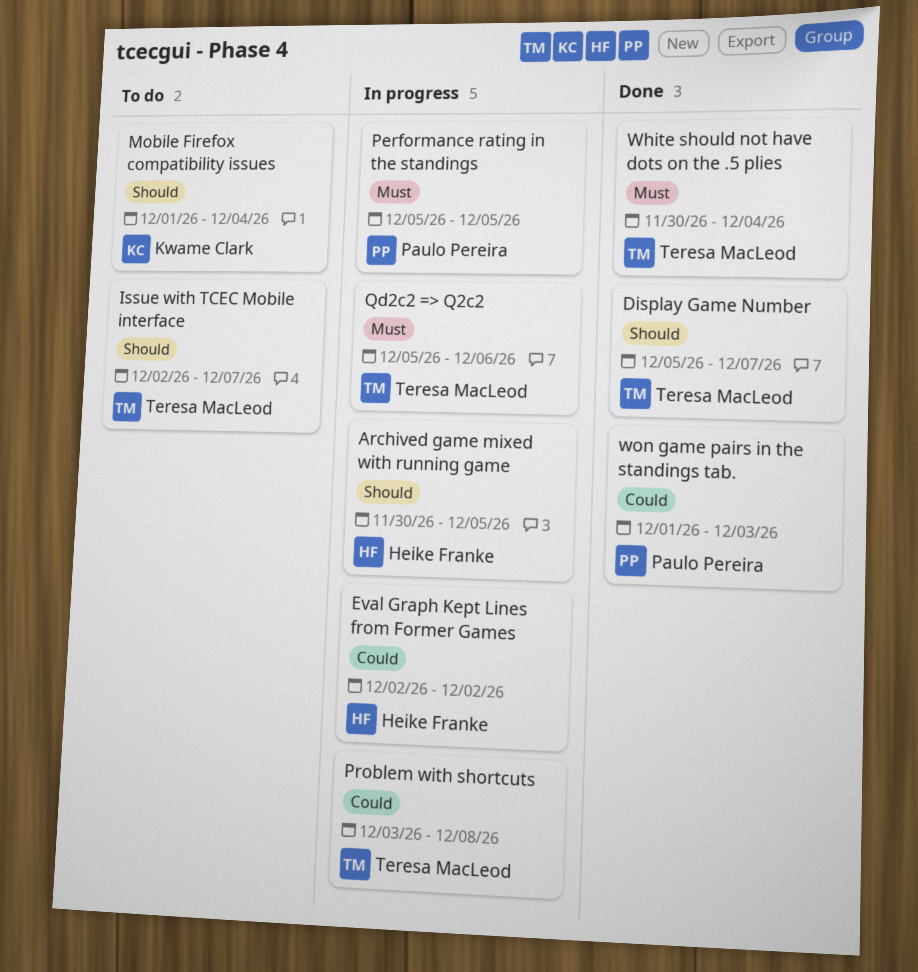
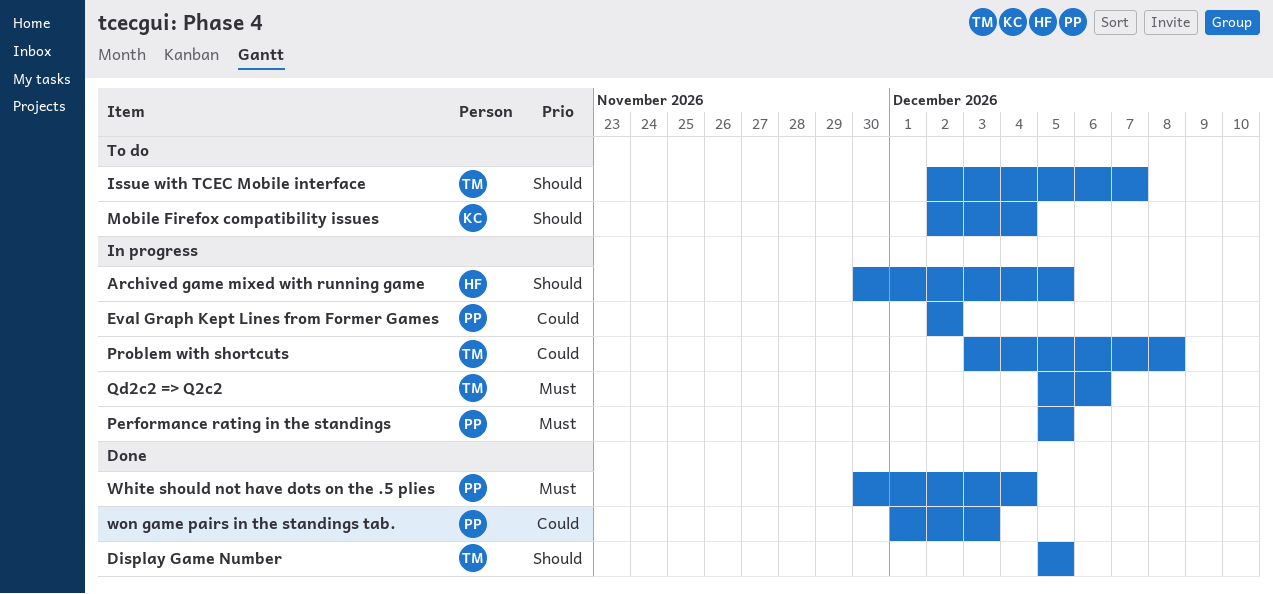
Display Game Number, due: Dec 7 -> Dec 5
Eval Graph Kept Lines from Former Games, owner: Heike Franke -> Paulo Pereira
Mobile Firefox compatibility issues, start: Dec 1 -> Dec 2
White should not have dots on the .5 plies, owner: Teresa MacLeod -> Paulo Pereira

